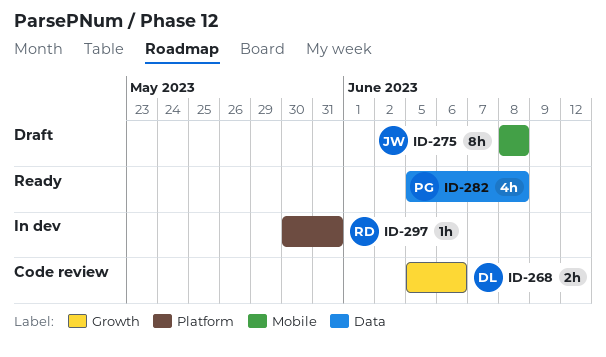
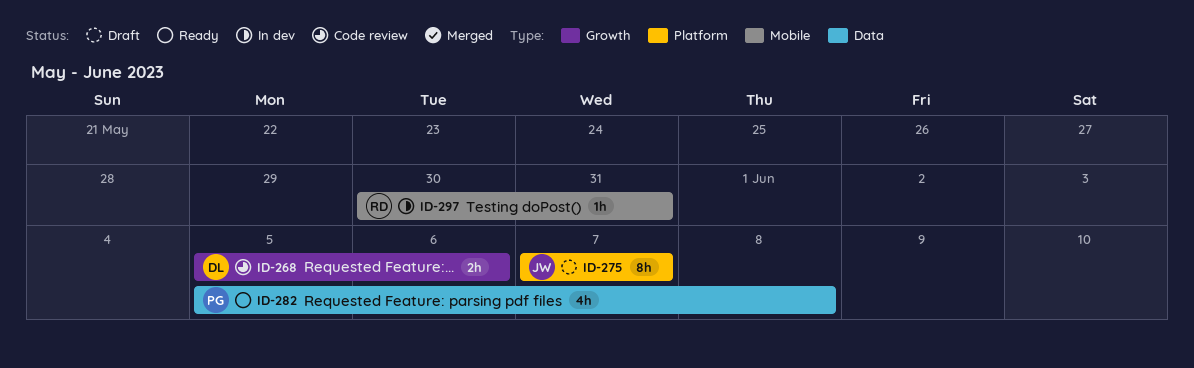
ID-275, label: Mobile -> Platform
ID-275, start: Jun 8 -> Jun 7
ID-275, due: Jun 8 -> Jun 7
ID-297, label: Platform -> Mobile

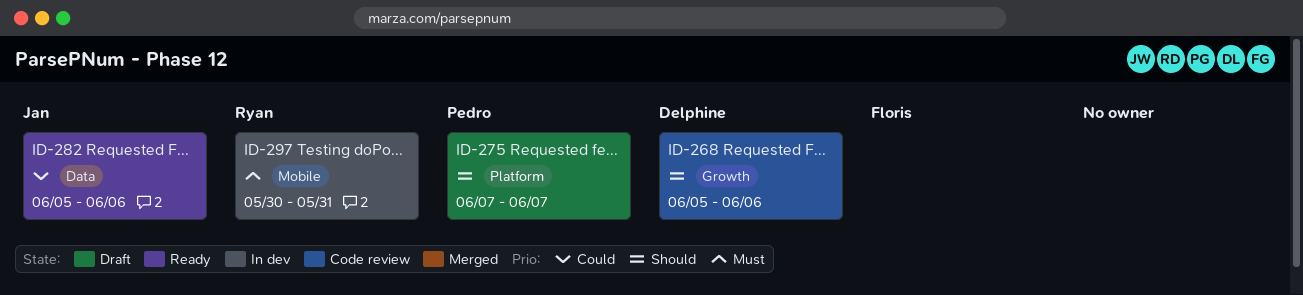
ID-275, owner: Jan -> Pedro
ID-282, owner: Pedro -> Jan
ID-282, due: Jun 8 -> Jun 6

